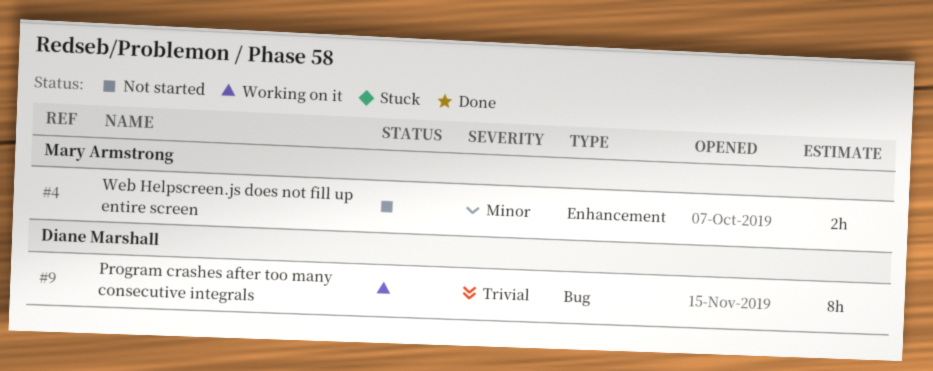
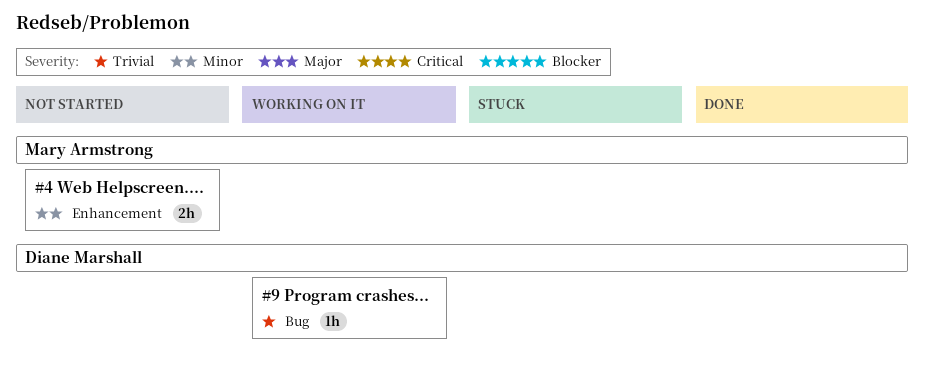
#9, estimate: 8h -> 1h

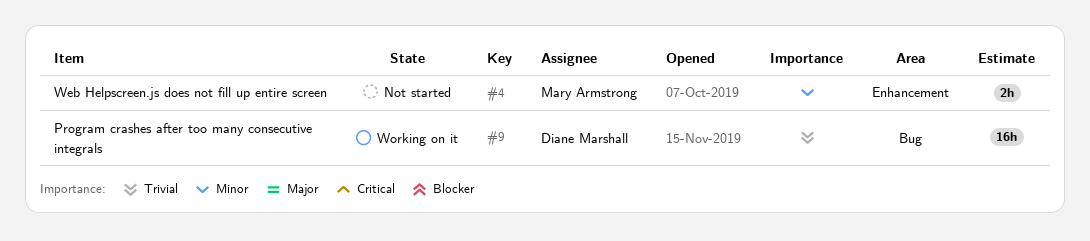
#9, estimate: 1h -> 16h

